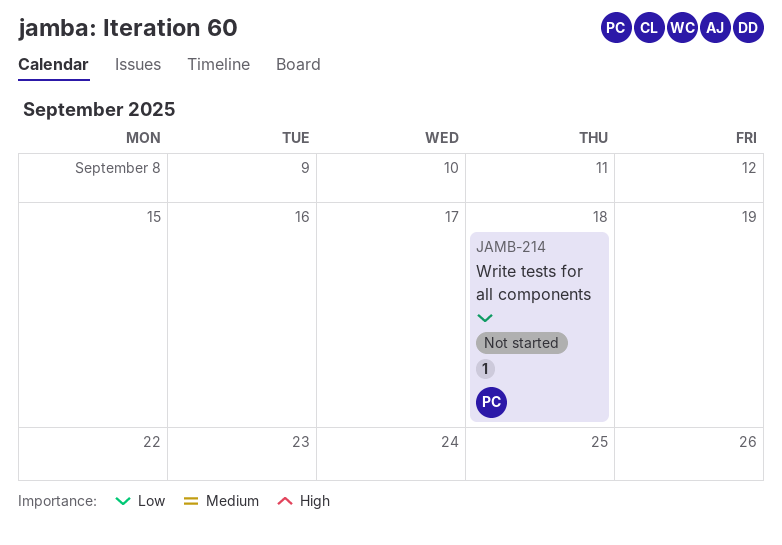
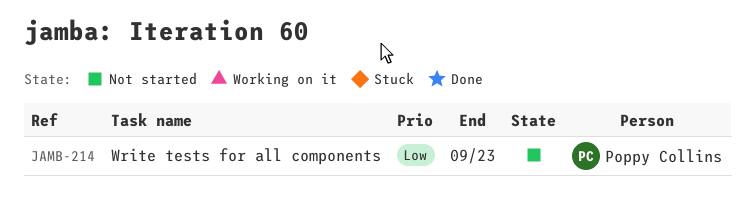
JAMB-214, due: Sep 18 -> Sep 23

